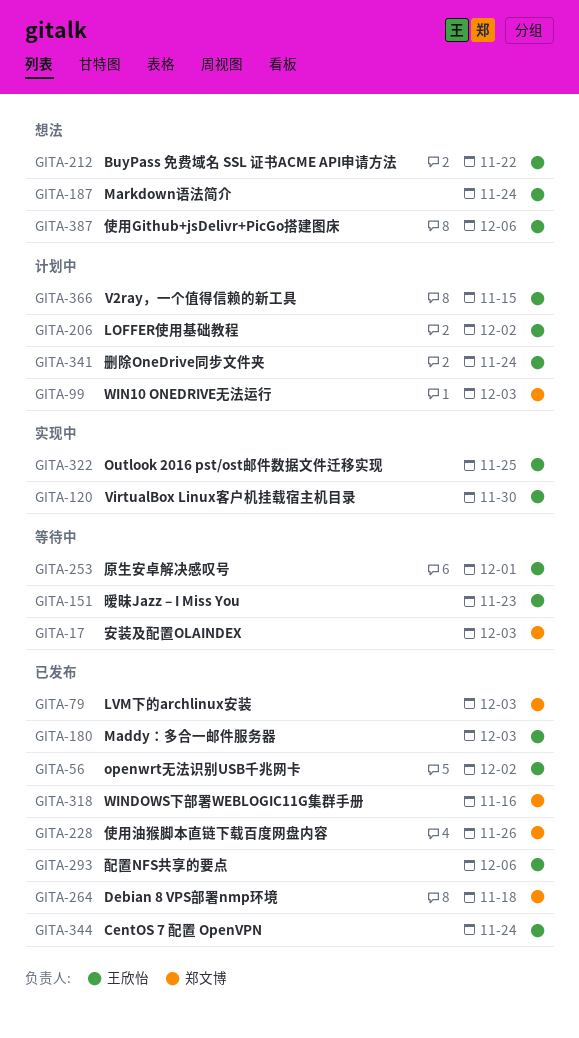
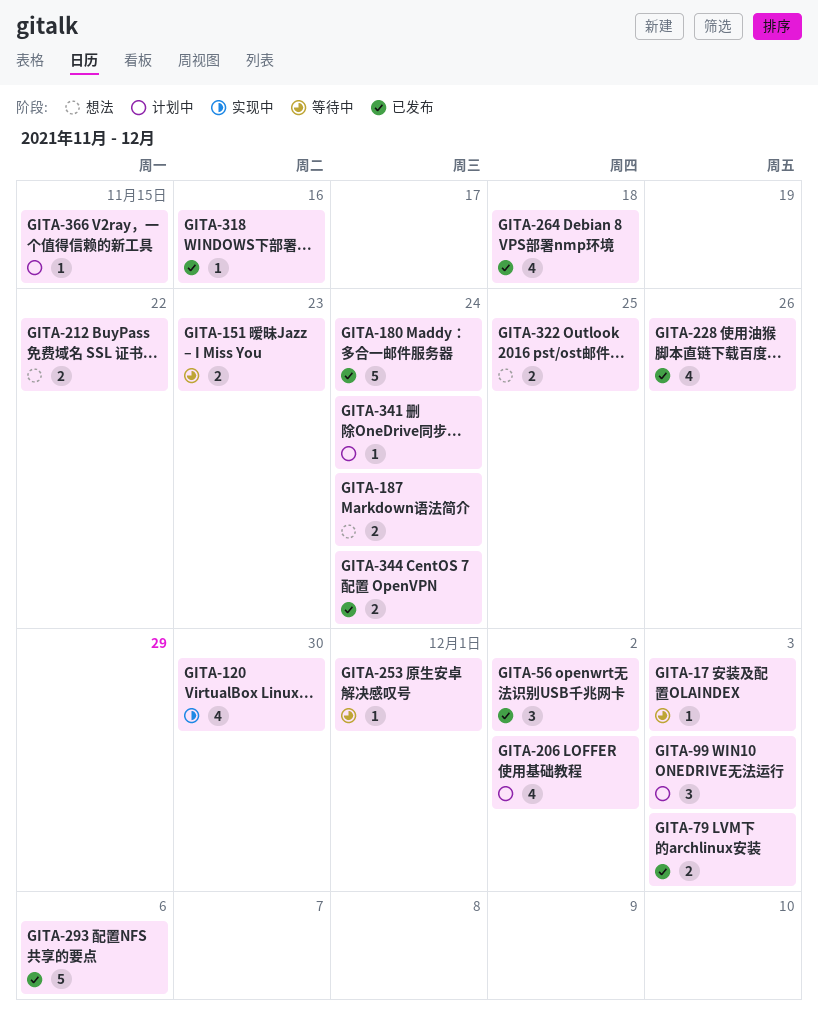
GITA-180, due: Dec 3 -> Nov 24
GITA-322, status: 实现中 -> 想法
GITA-387: present -> none

